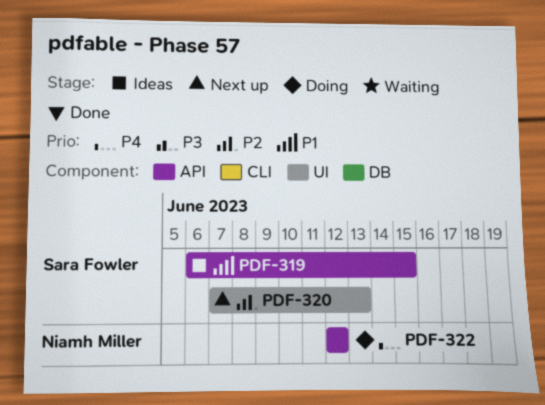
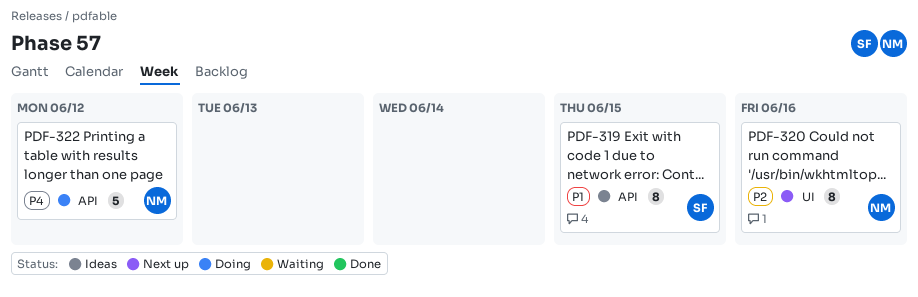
PDF-320, owner: Sara Fowler -> Niamh Miller
PDF-320, due: Jun 13 -> Jun 16

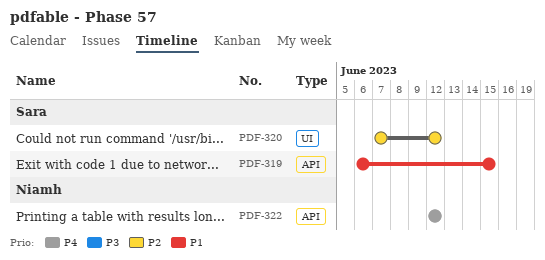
PDF-320, owner: Niamh -> Sara
PDF-320, due: Jun 16 -> Jun 12

